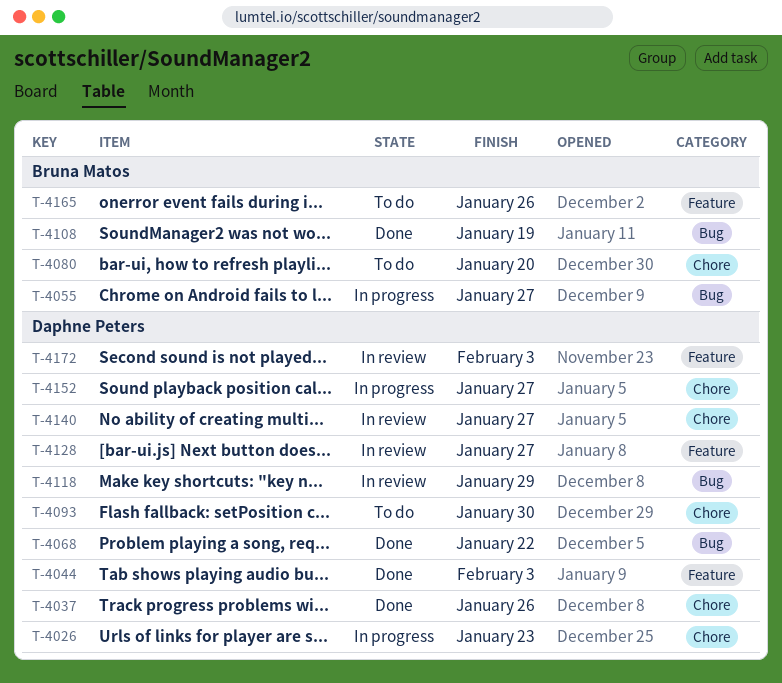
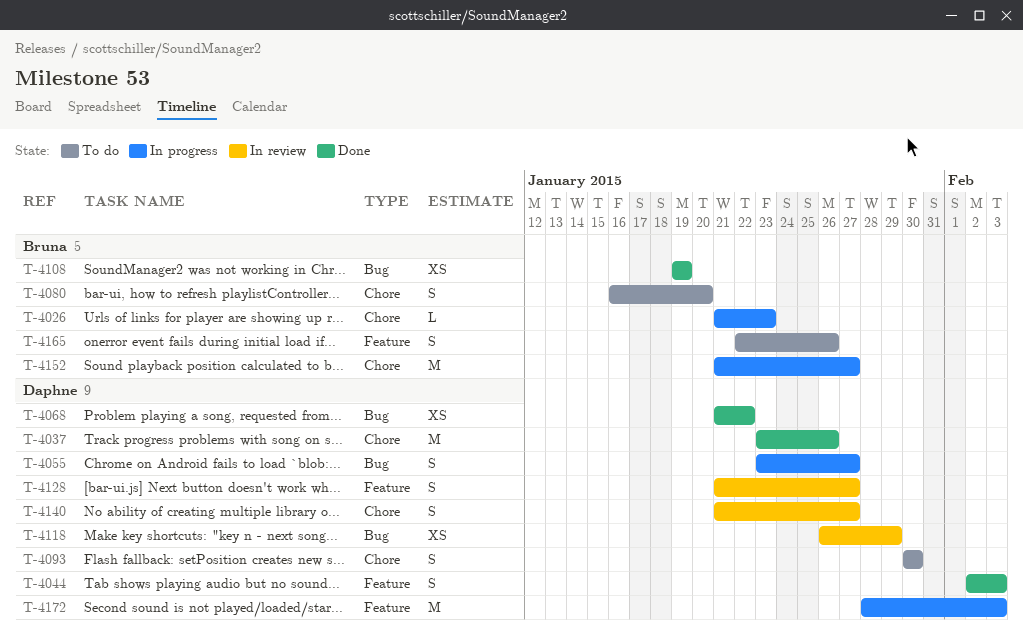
T-4026, owner: Daphne Peters -> Bruna Matos
T-4055, owner: Bruna Matos -> Daphne Peters
T-4152, owner: Daphne Peters -> Bruna Matos
T-4172, status: In review -> In progress

